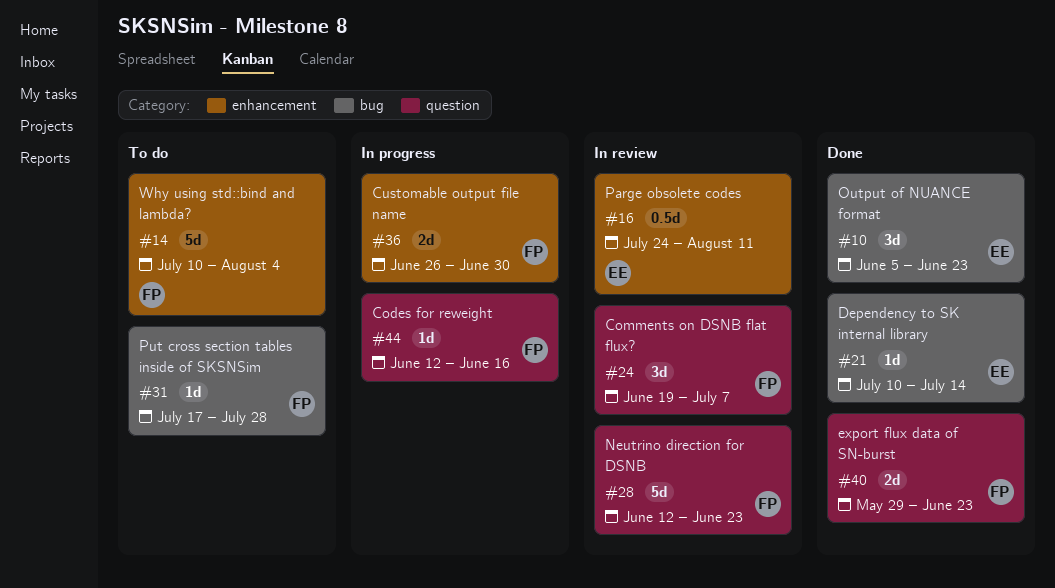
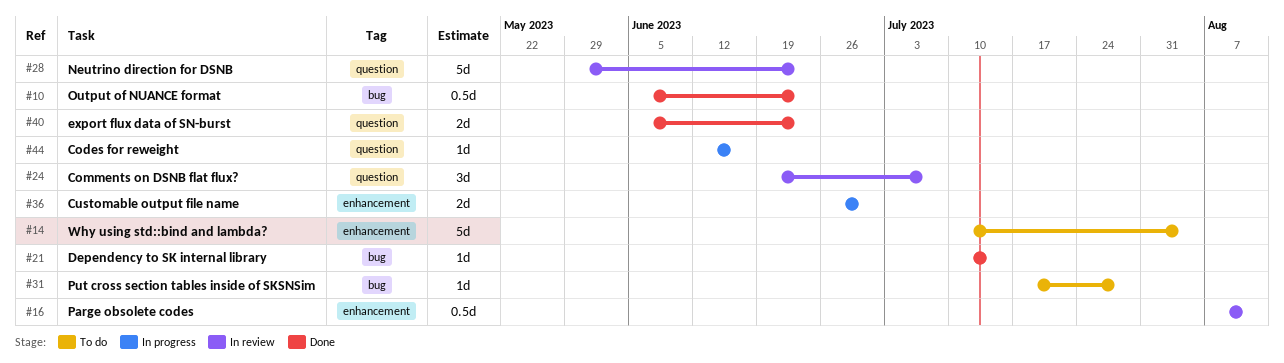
#10, estimate: 3d -> 0.5d
#16, start: Jul 24 -> Aug 7
#28, start: Jun 12 -> May 29
#40, start: May 29 -> Jun 5

